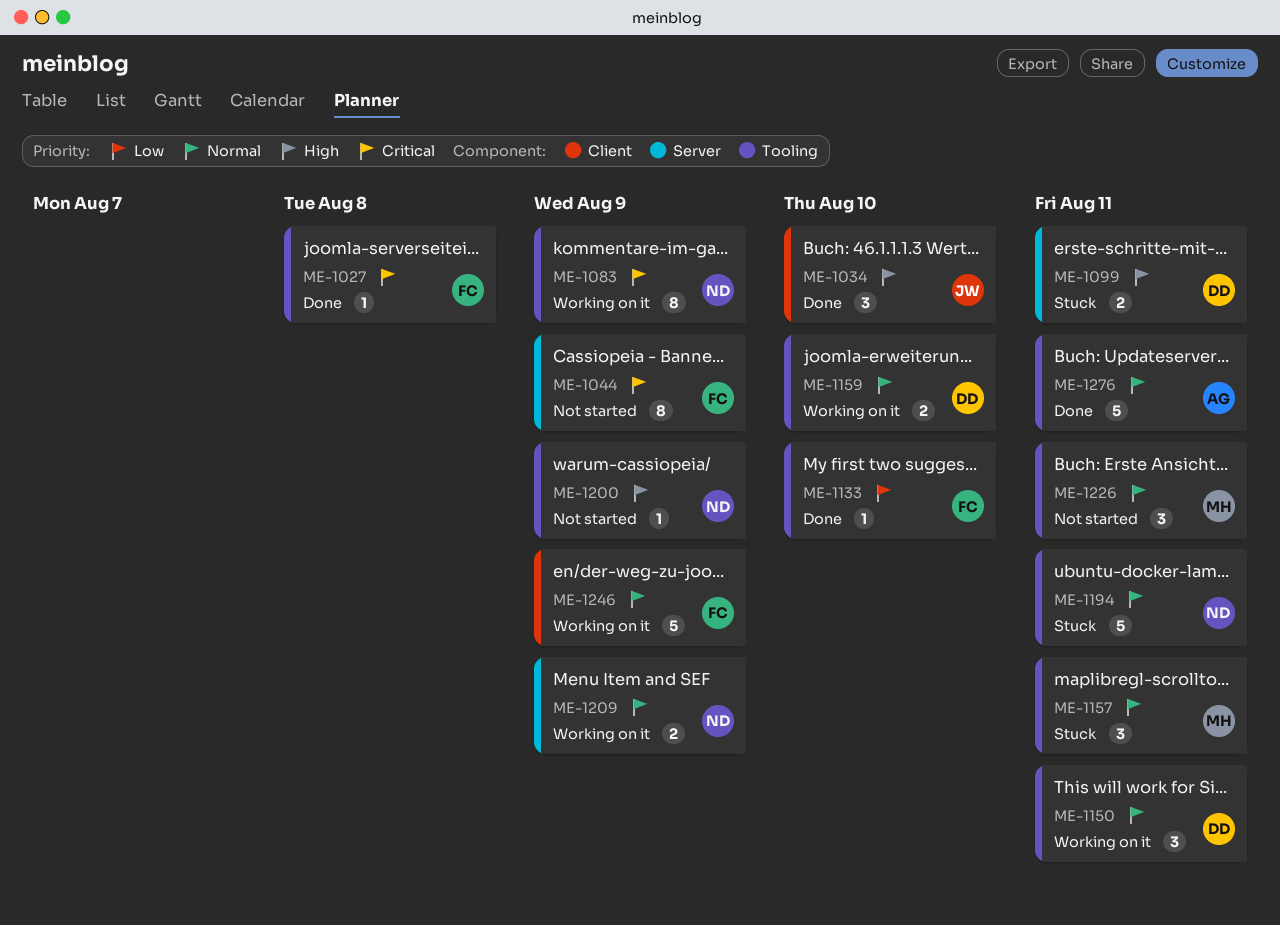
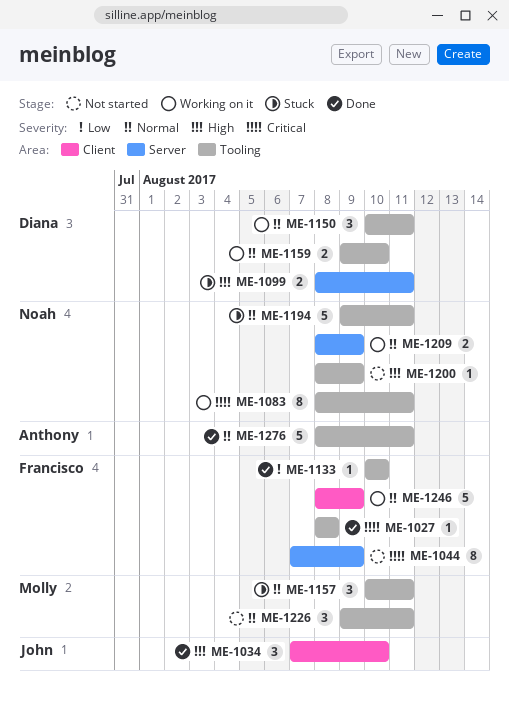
ME-1083, due: Aug 9 -> Aug 11

